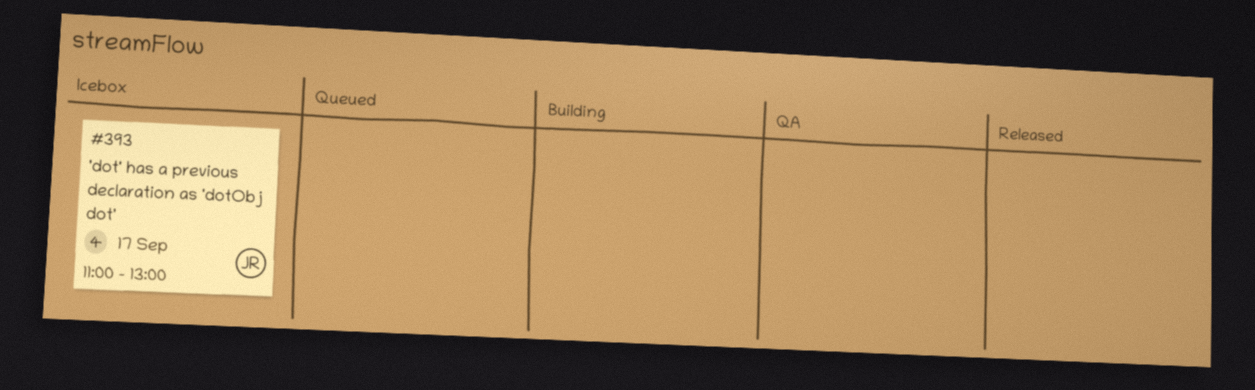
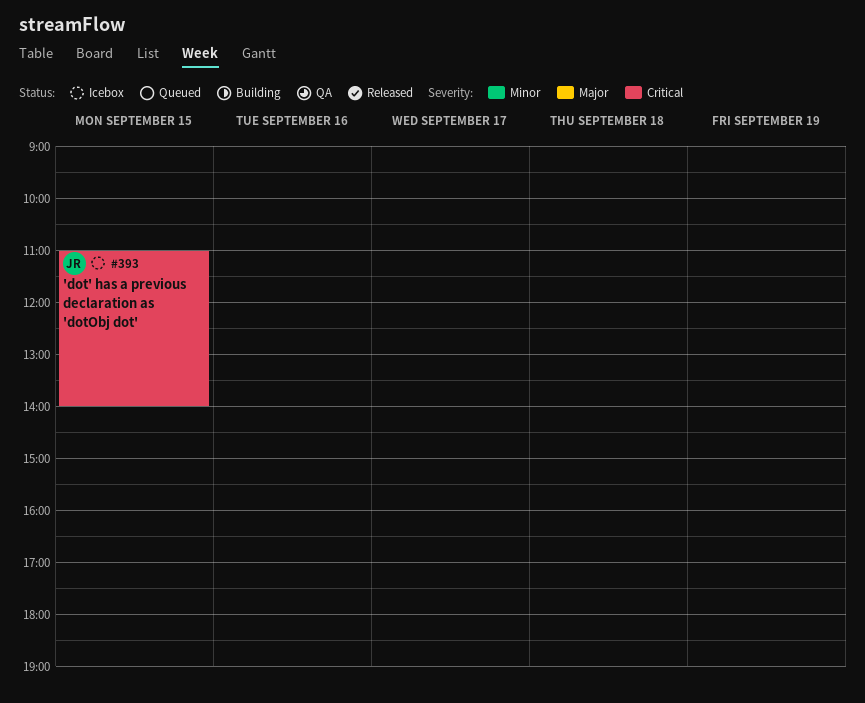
#393, day: Sep 17 -> Sep 15
#393, ends: 13:00 -> 14:00

